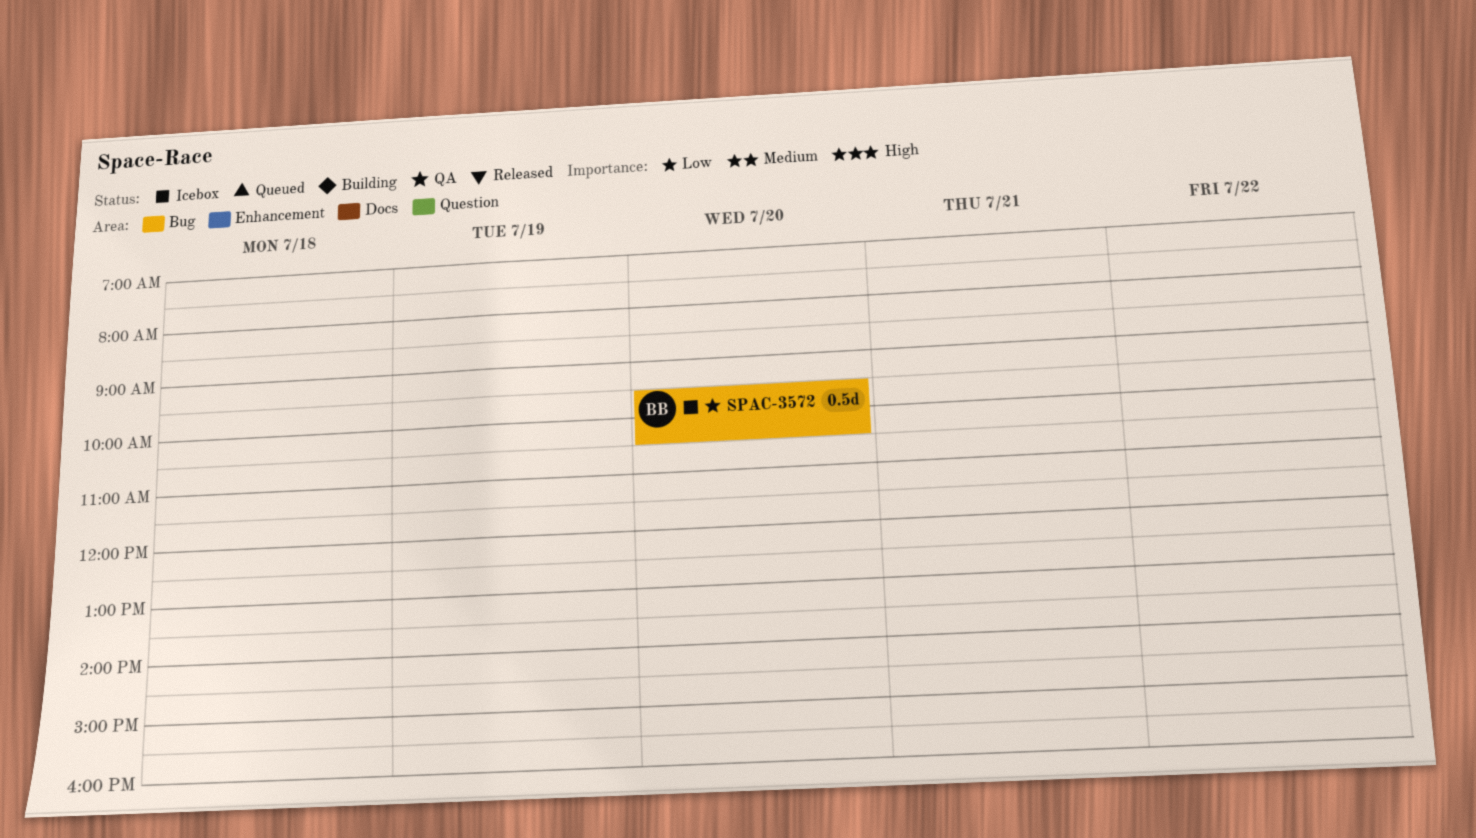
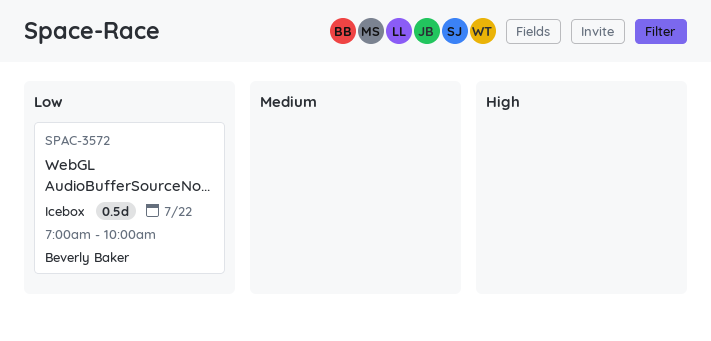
SPAC-3572, day: Jul 20 -> Jul 22
SPAC-3572, begins: 09:30 -> 07:00
SPAC-3572, ends: 10:30 -> 10:00

